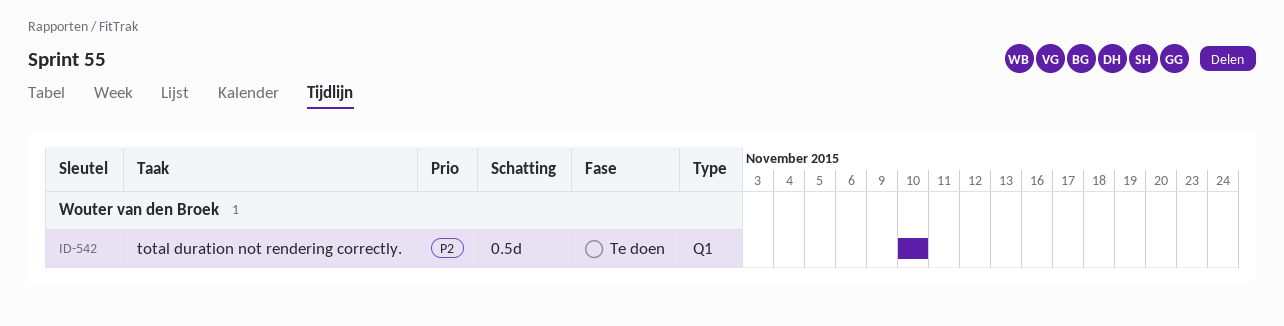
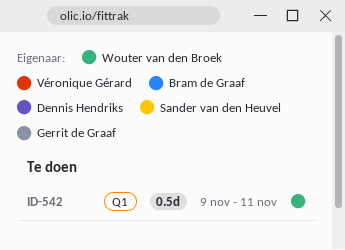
ID-542, start: Nov 10 -> Nov 9
ID-542, due: Nov 10 -> Nov 11

